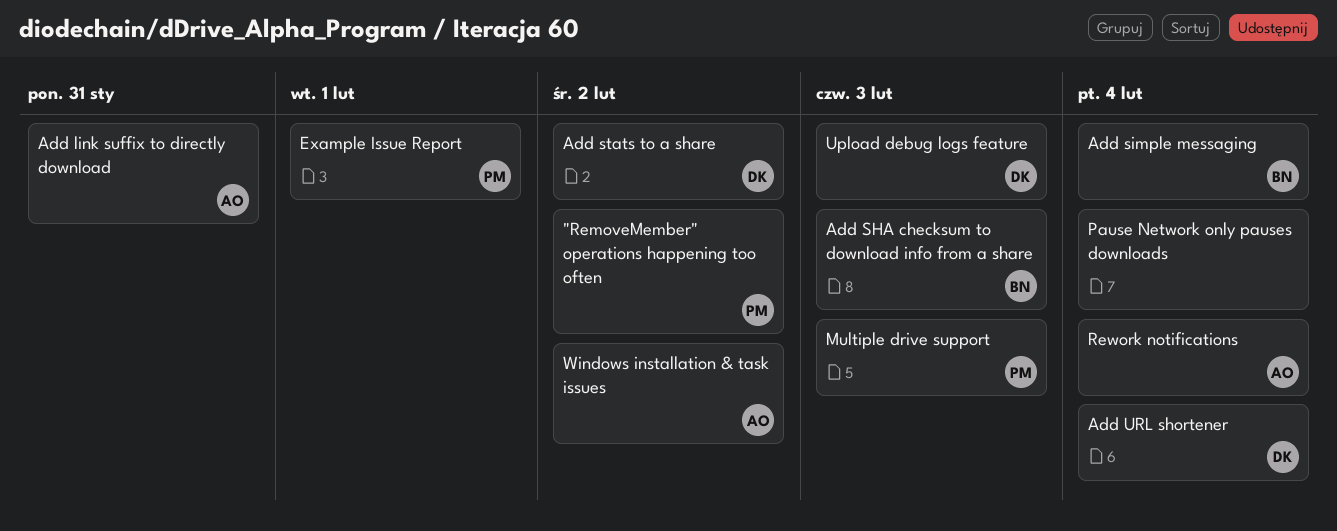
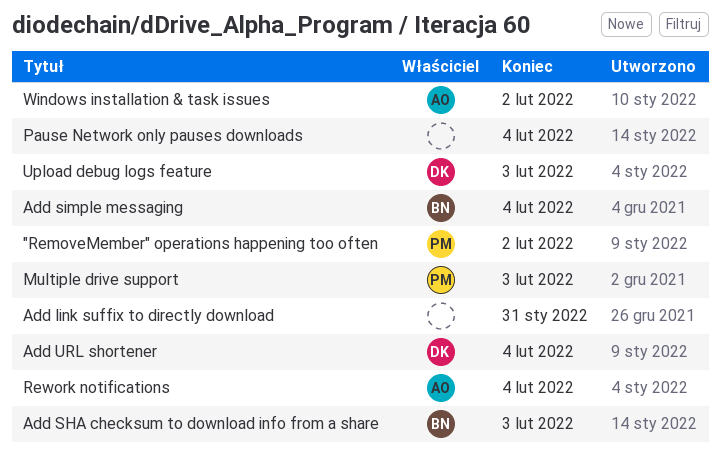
Add link suffix to directly download, owner: AO -> none
Add stats to a share: present -> none
Example Issue Report: present -> none

